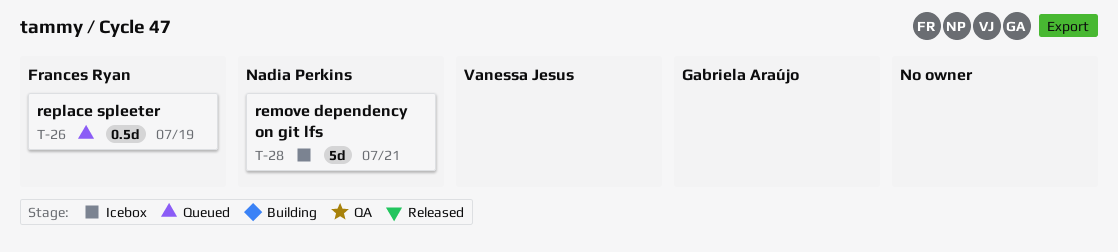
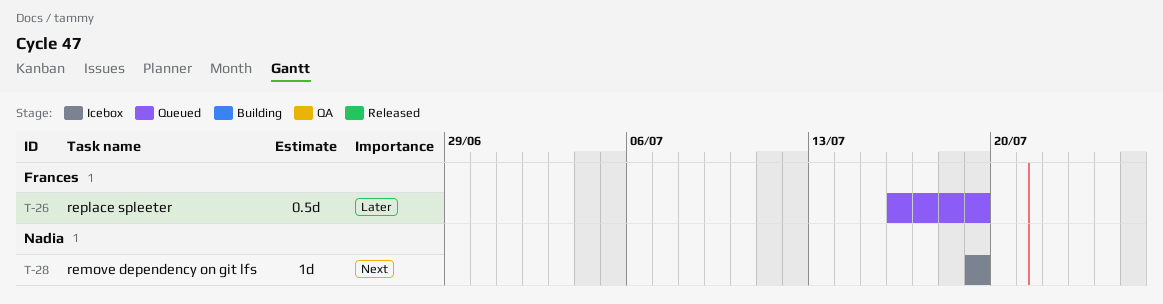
T-28, estimate: 5d -> 1d
T-28, due: Jul 21 -> Jul 19

